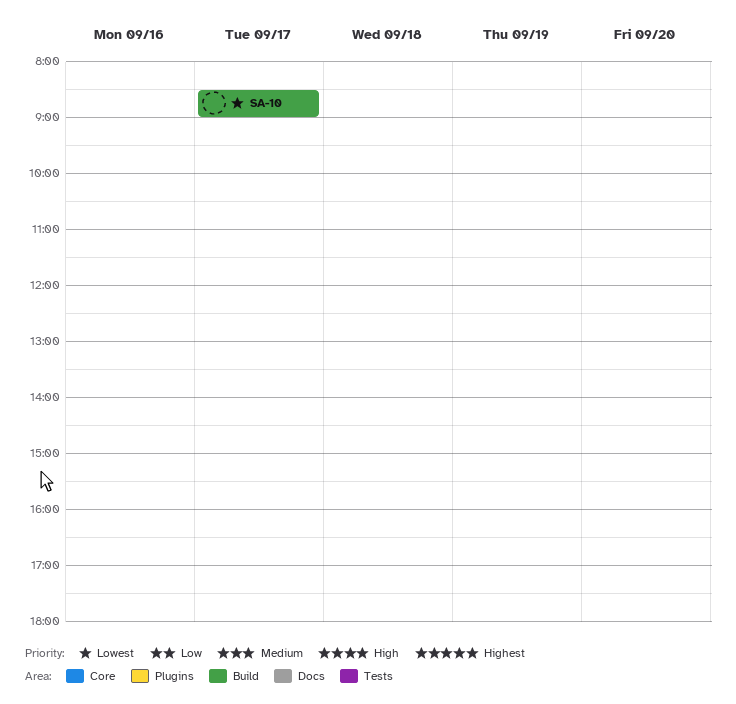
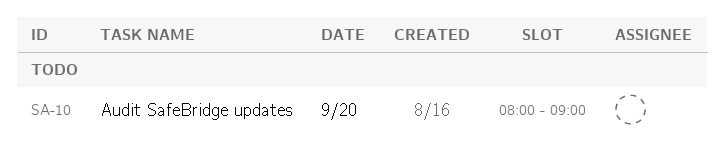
SA-10, day: Sep 17 -> Sep 20
SA-10, begins: 08:30 -> 08:00

